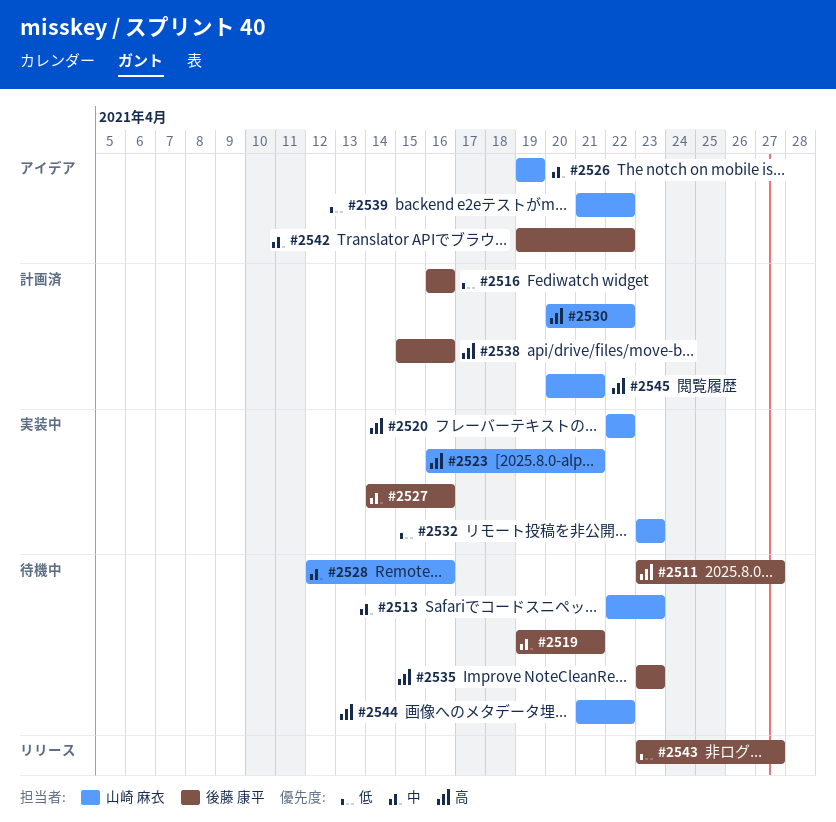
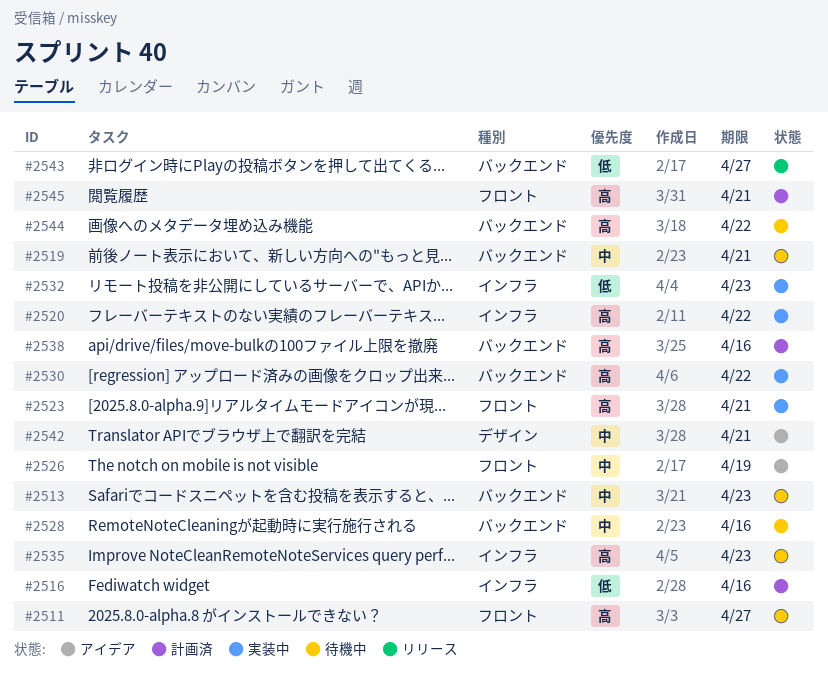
#2527: present -> none
#2530, status: 計画済 -> 実装中
#2539: present -> none
#2542, due: Apr 22 -> Apr 21

